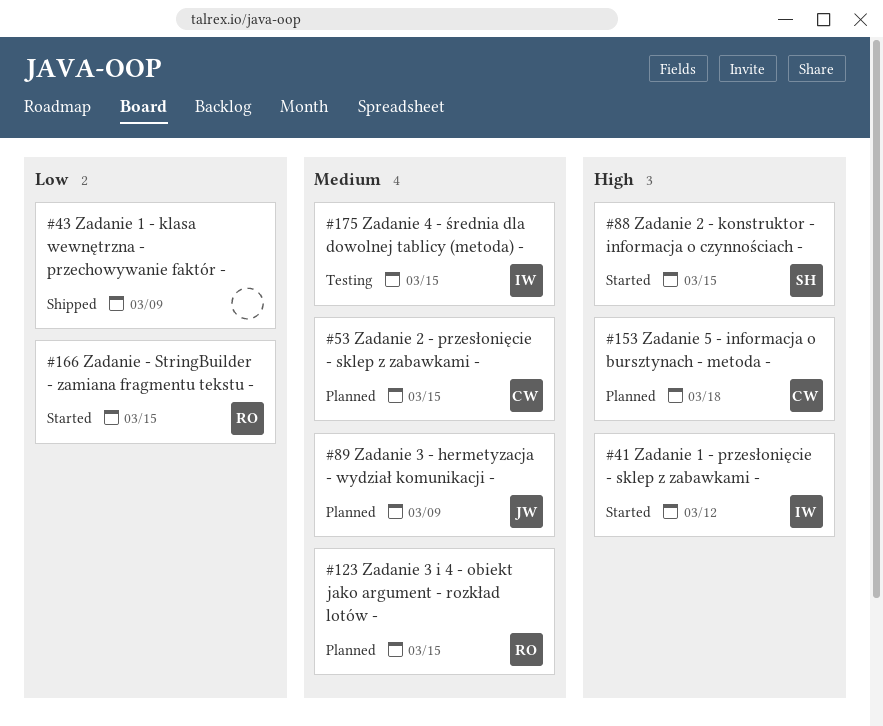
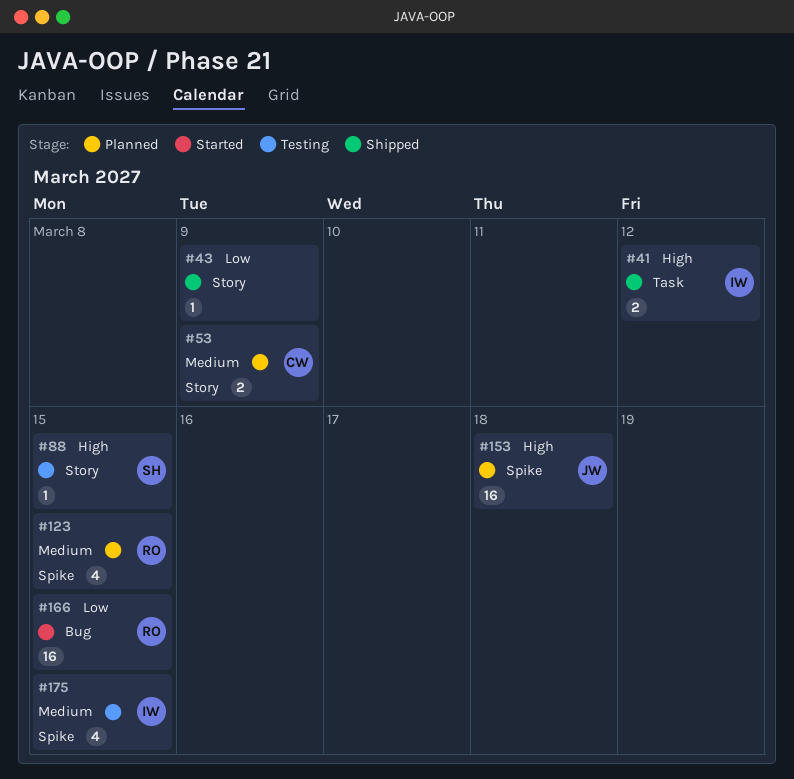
#41, status: Started -> Shipped
#53, due: Mar 15 -> Mar 9
#88, status: Started -> Testing
#89: present -> none
#153, owner: CW -> JW

